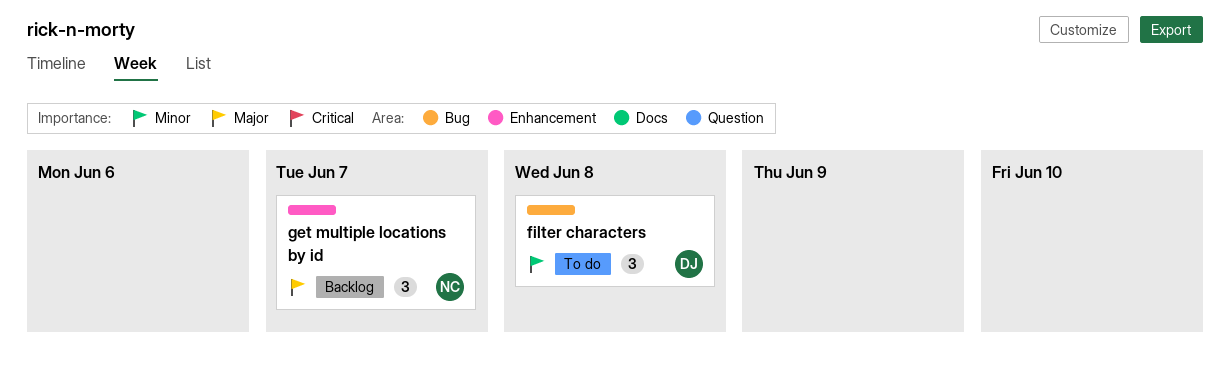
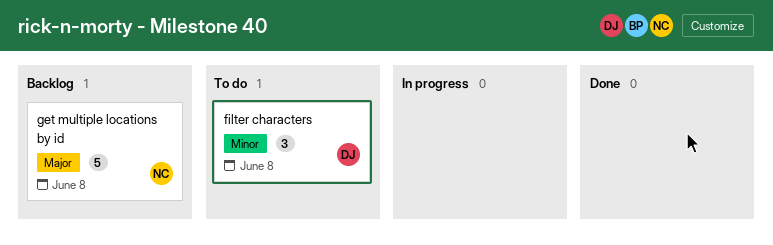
get multiple locations by id, estimate: 3 -> 5
get multiple locations by id, due: Jun 7 -> Jun 8

